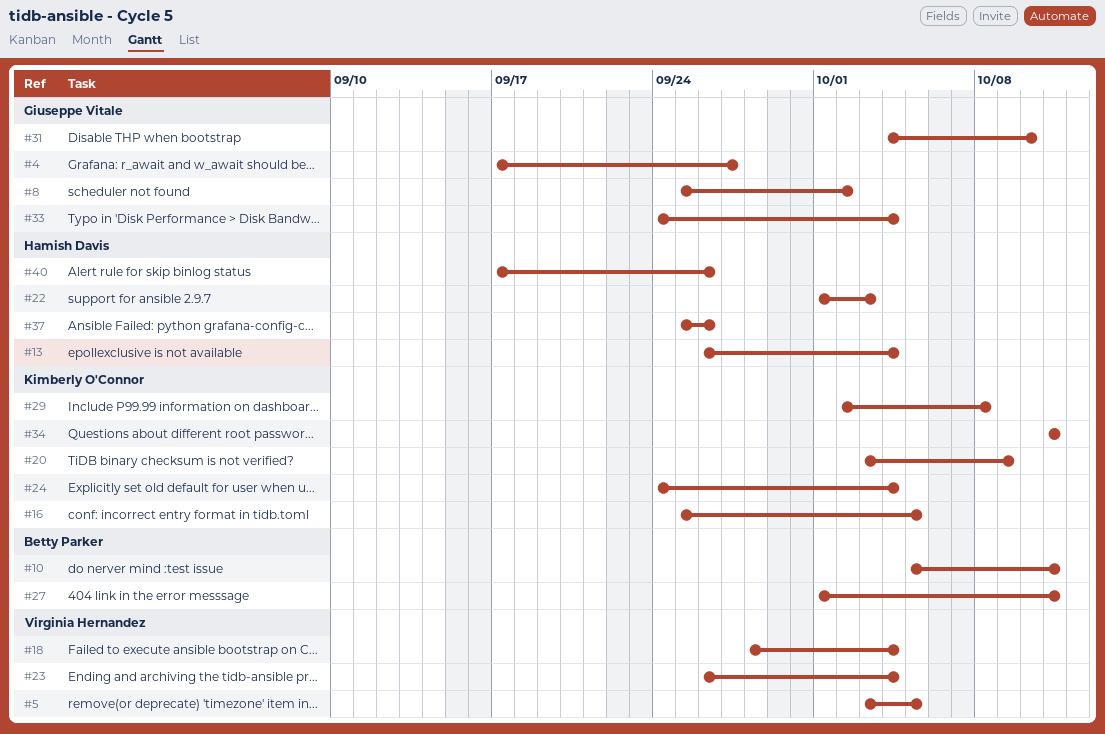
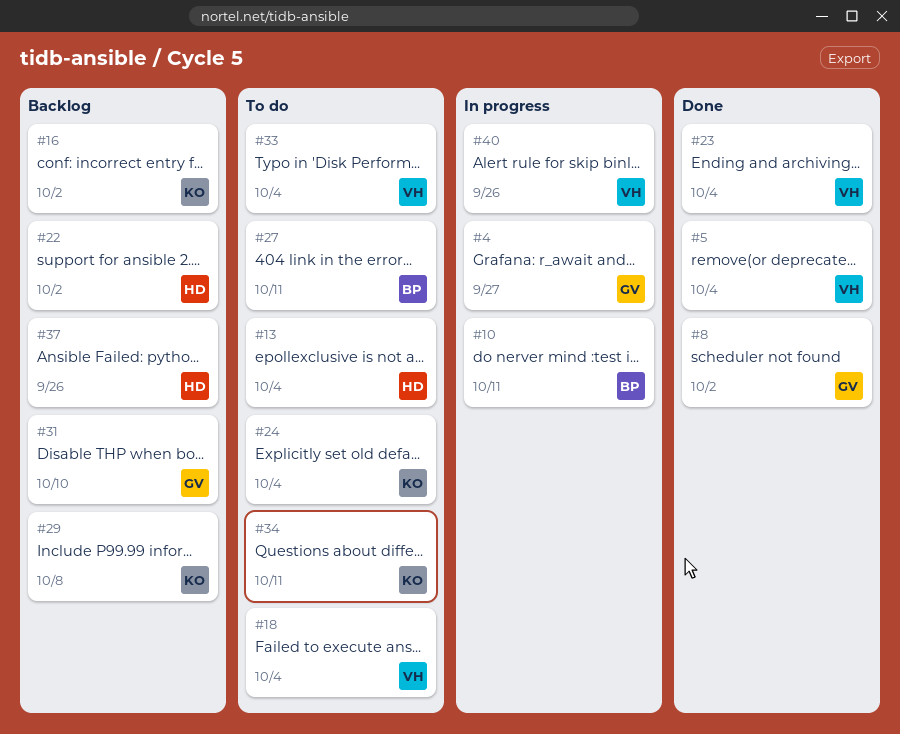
#5, due: Oct 5 -> Oct 4
#16, due: Oct 5 -> Oct 2
#20: present -> none
#22, due: Oct 3 -> Oct 2
#33, owner: Giuseppe Vitale -> Virginia Hernandez
#40, owner: Hamish Davis -> Virginia Hernandez

